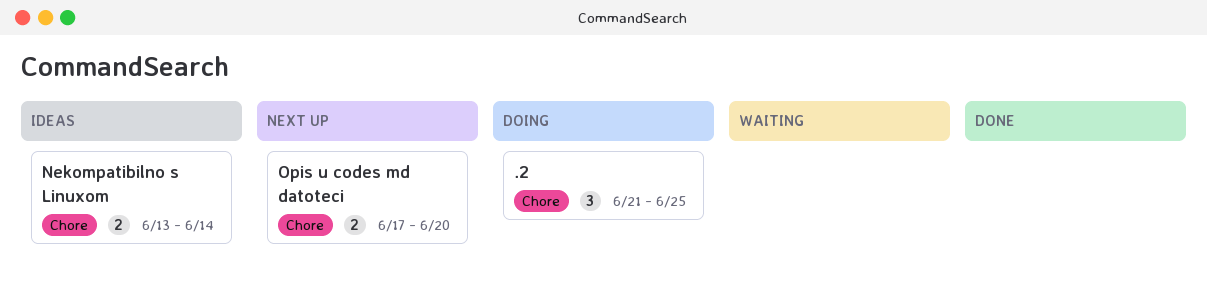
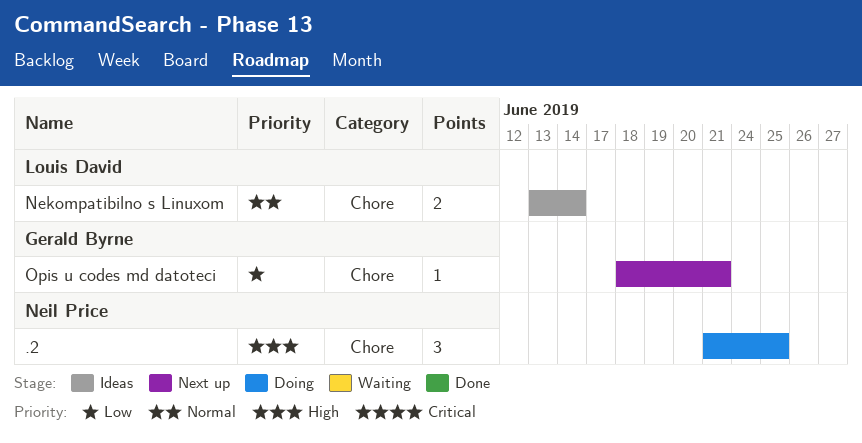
Opis u codes md datoteci, estimate: 2 -> 1
Opis u codes md datoteci, start: Jun 17 -> Jun 18
Opis u codes md datoteci, due: Jun 20 -> Jun 21

